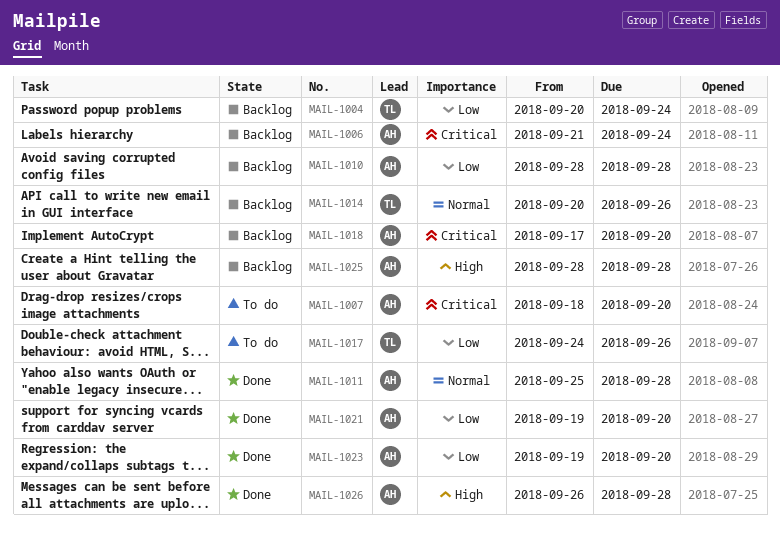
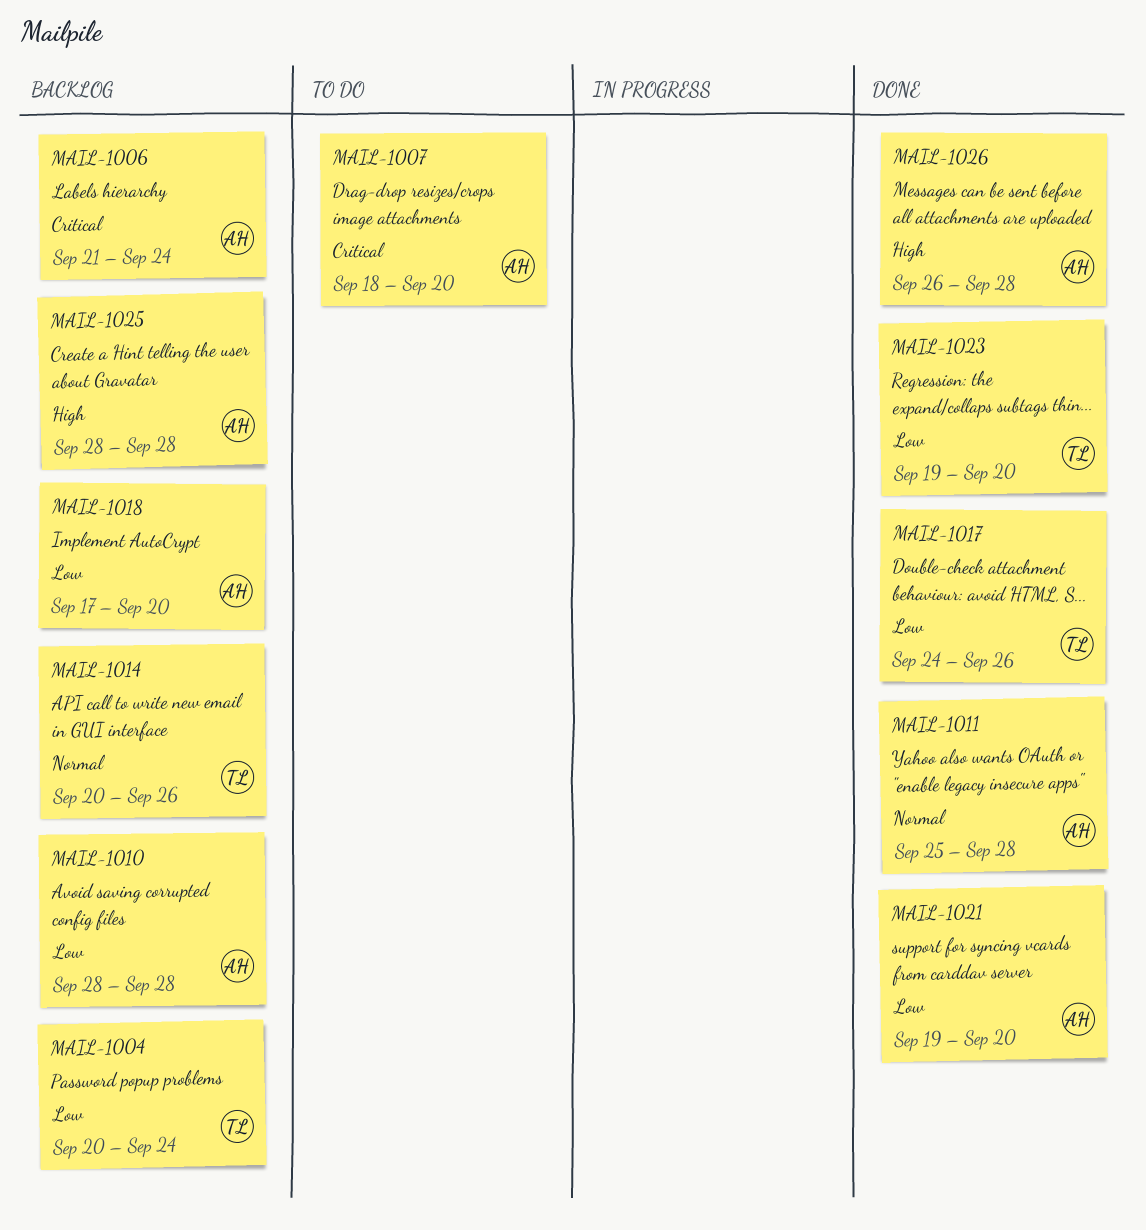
MAIL-1017, status: To do -> Done
MAIL-1018, priority: Critical -> Low
MAIL-1023, owner: AH -> TL

